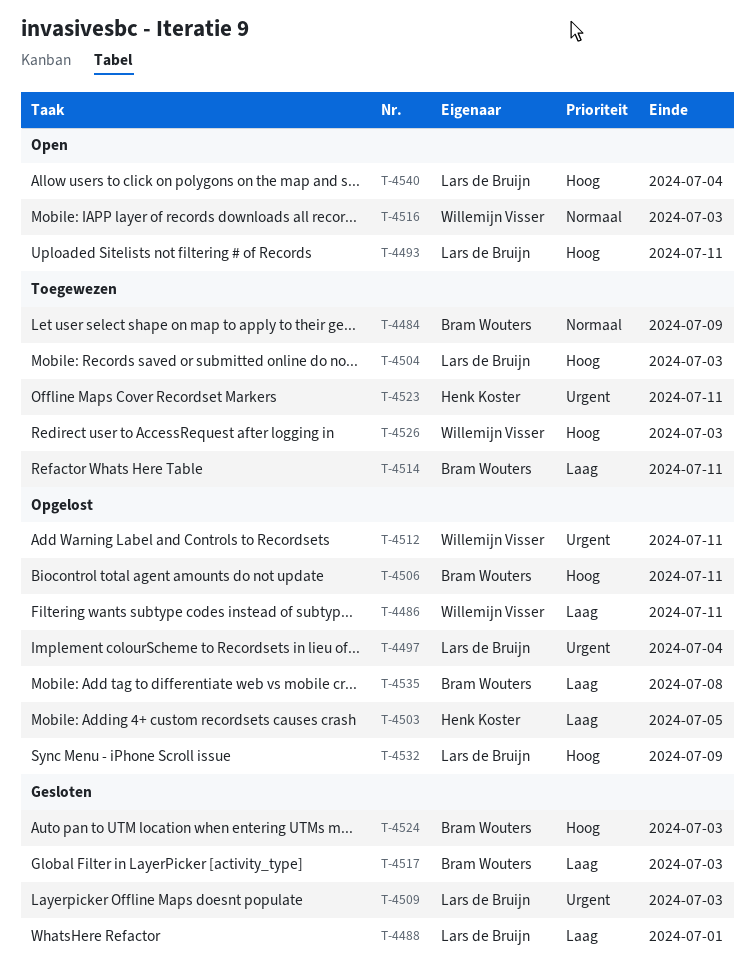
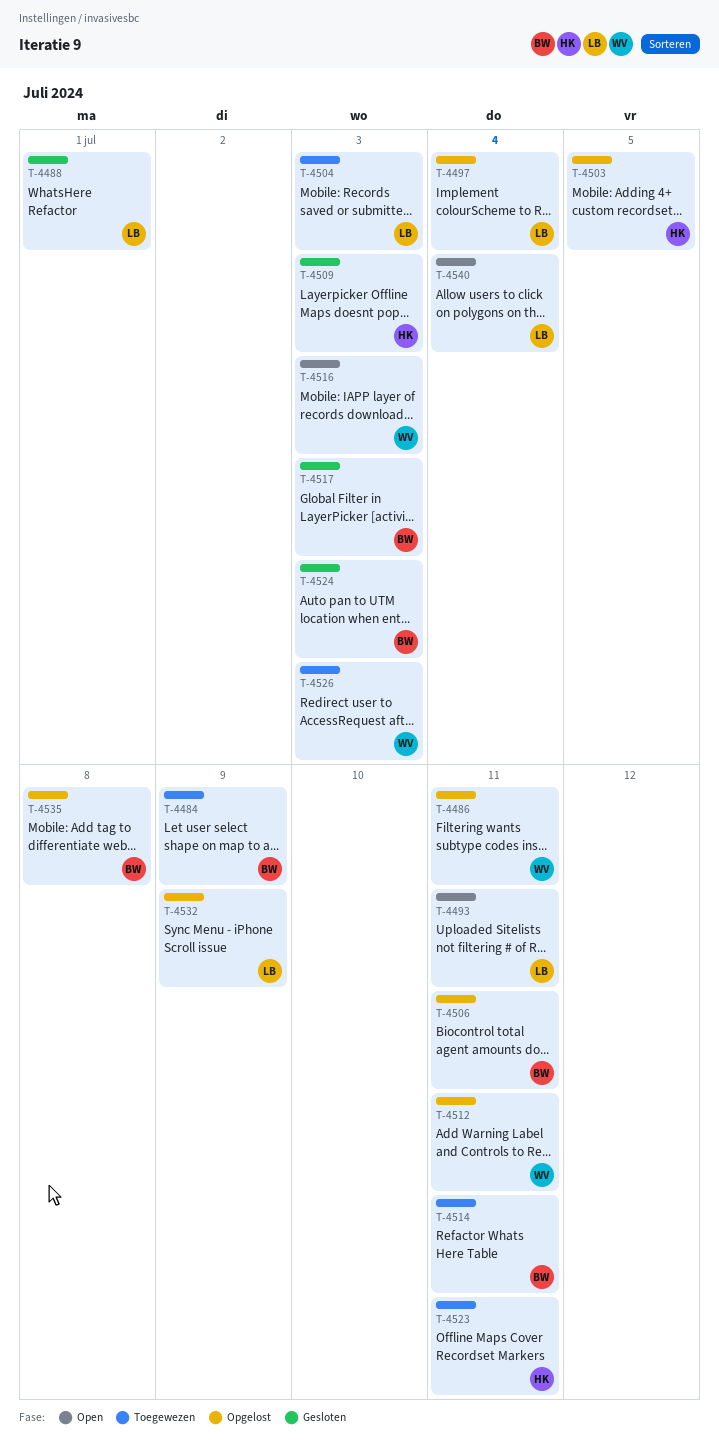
T-4509, owner: Lars de Bruijn -> Henk Koster

